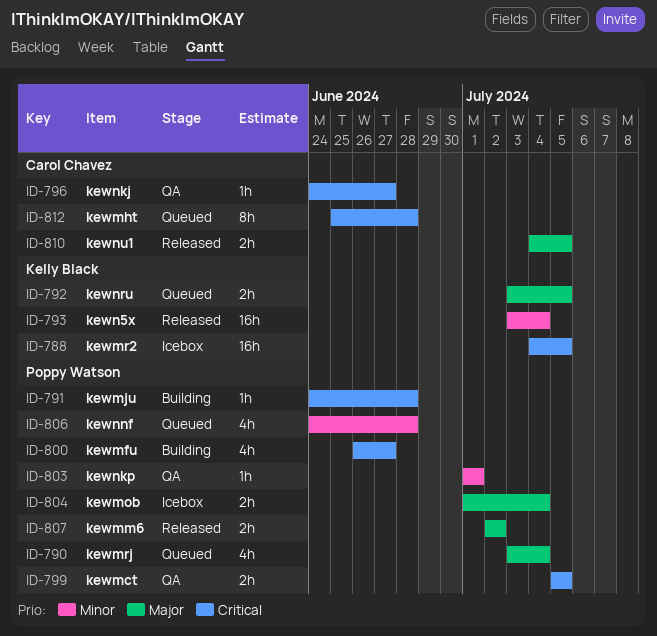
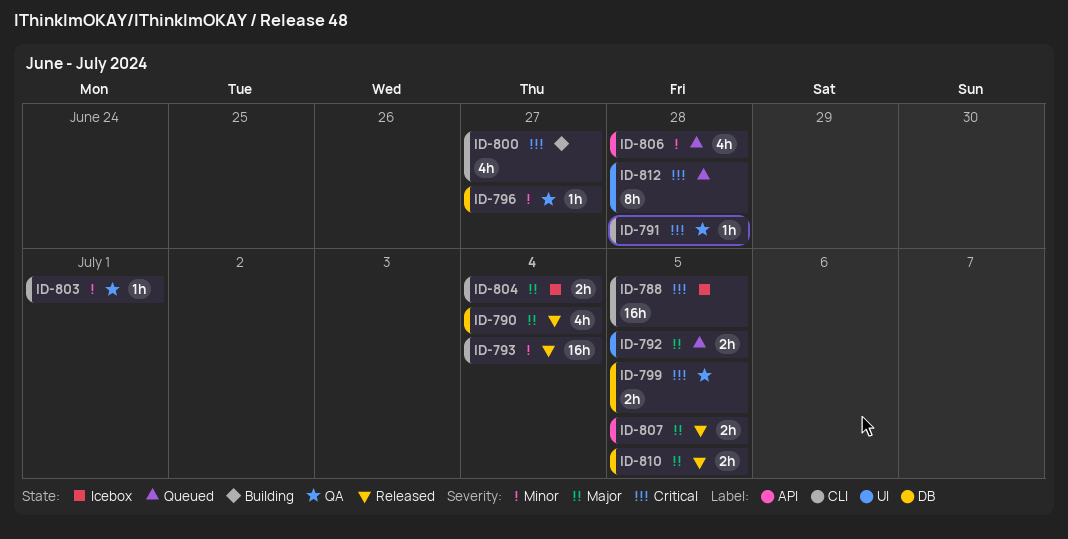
ID-790, status: Queued -> Released
ID-791, status: Building -> QA
ID-796, priority: Critical -> Minor
ID-807, due: Jul 2 -> Jul 5

